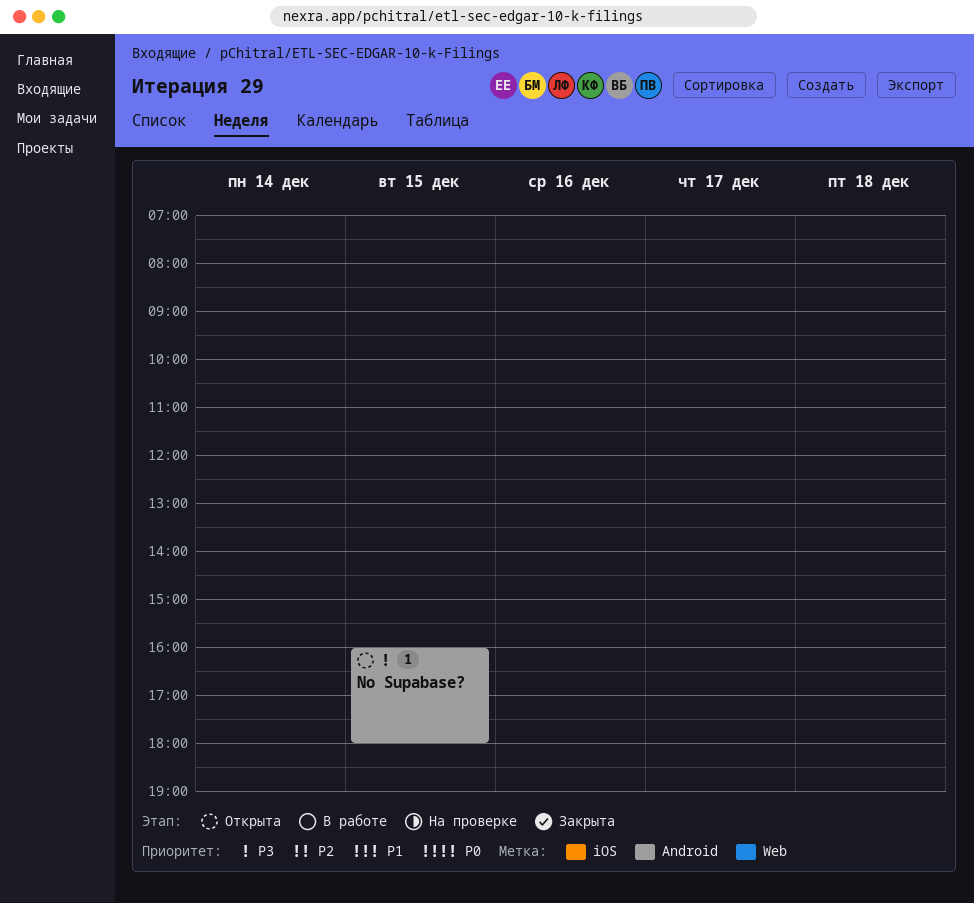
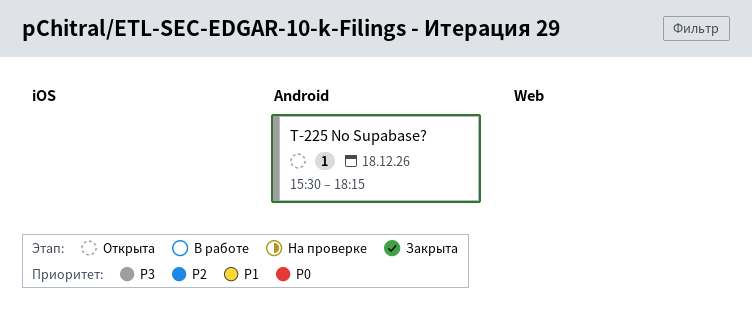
No Supabase?, day: Dec 15 -> Dec 18
No Supabase?, begins: 16:00 -> 15:30
No Supabase?, ends: 18:00 -> 18:15

